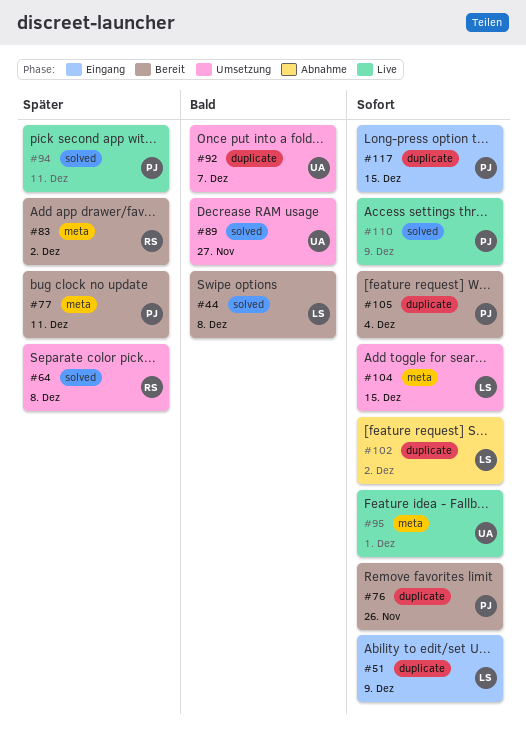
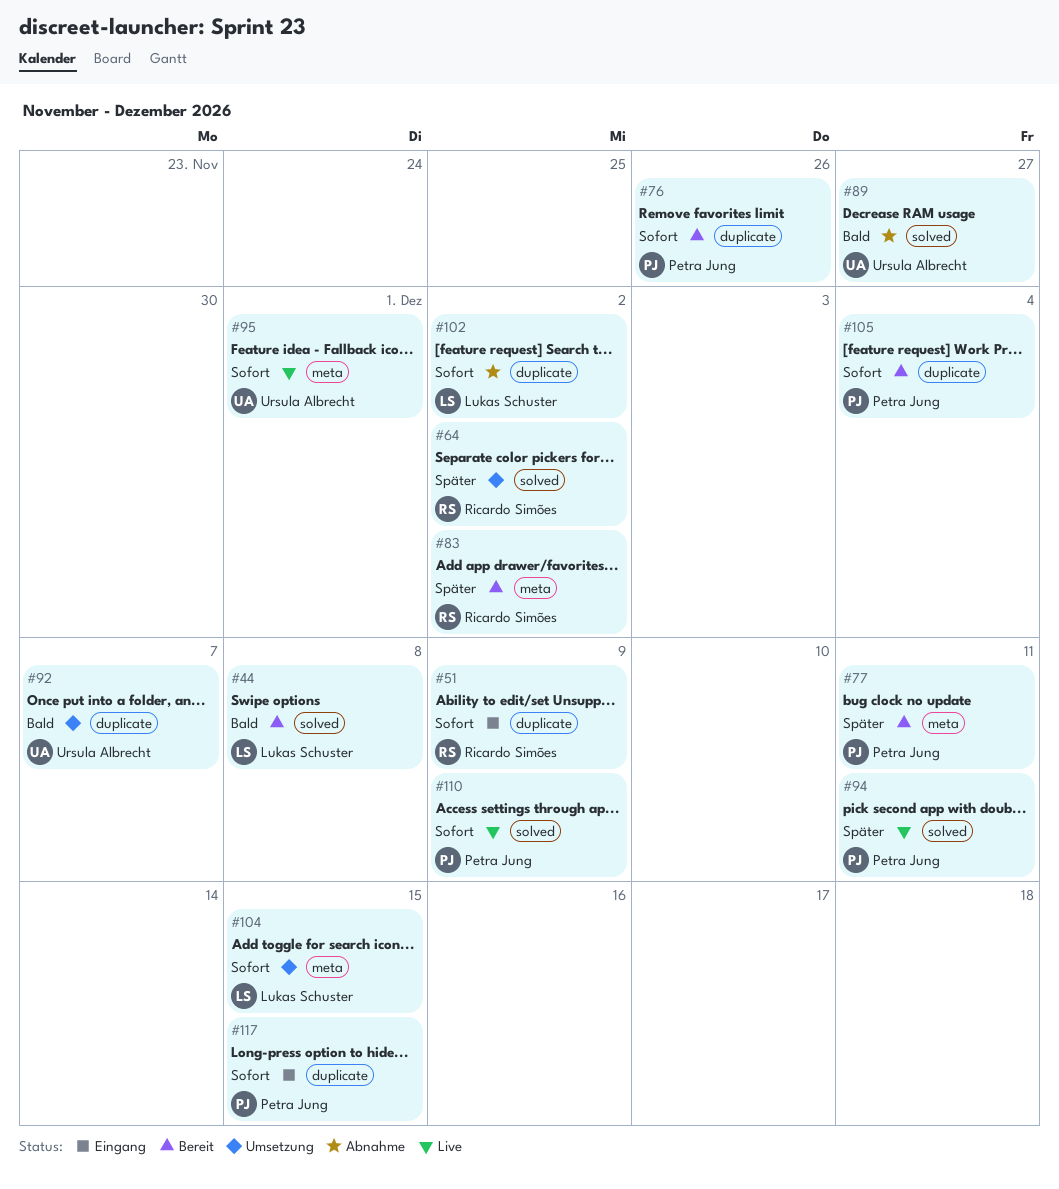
#51, owner: Lukas Schuster -> Ricardo Simões
#64, due: Dec 8 -> Dec 2
#89, status: Umsetzung -> Abnahme

